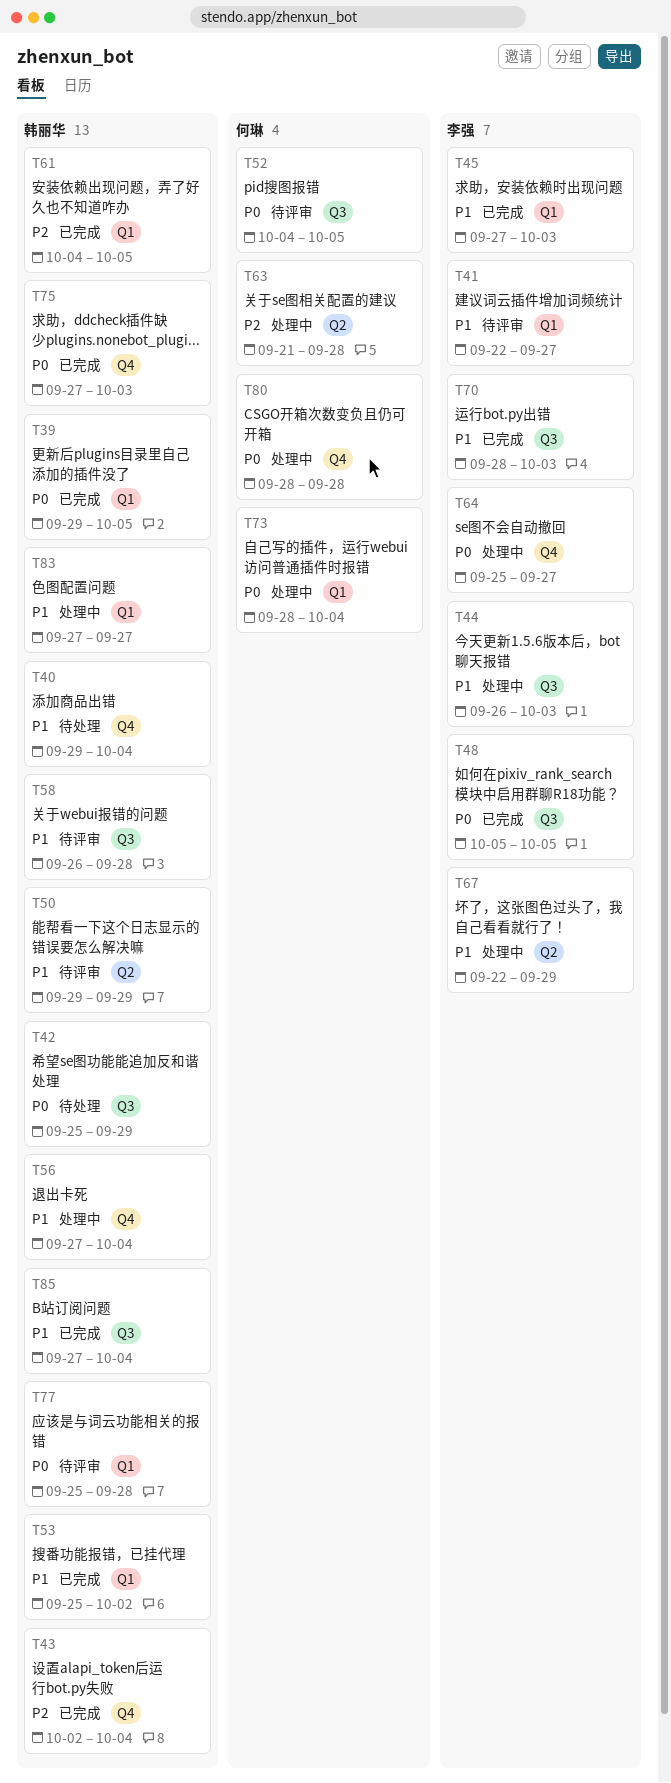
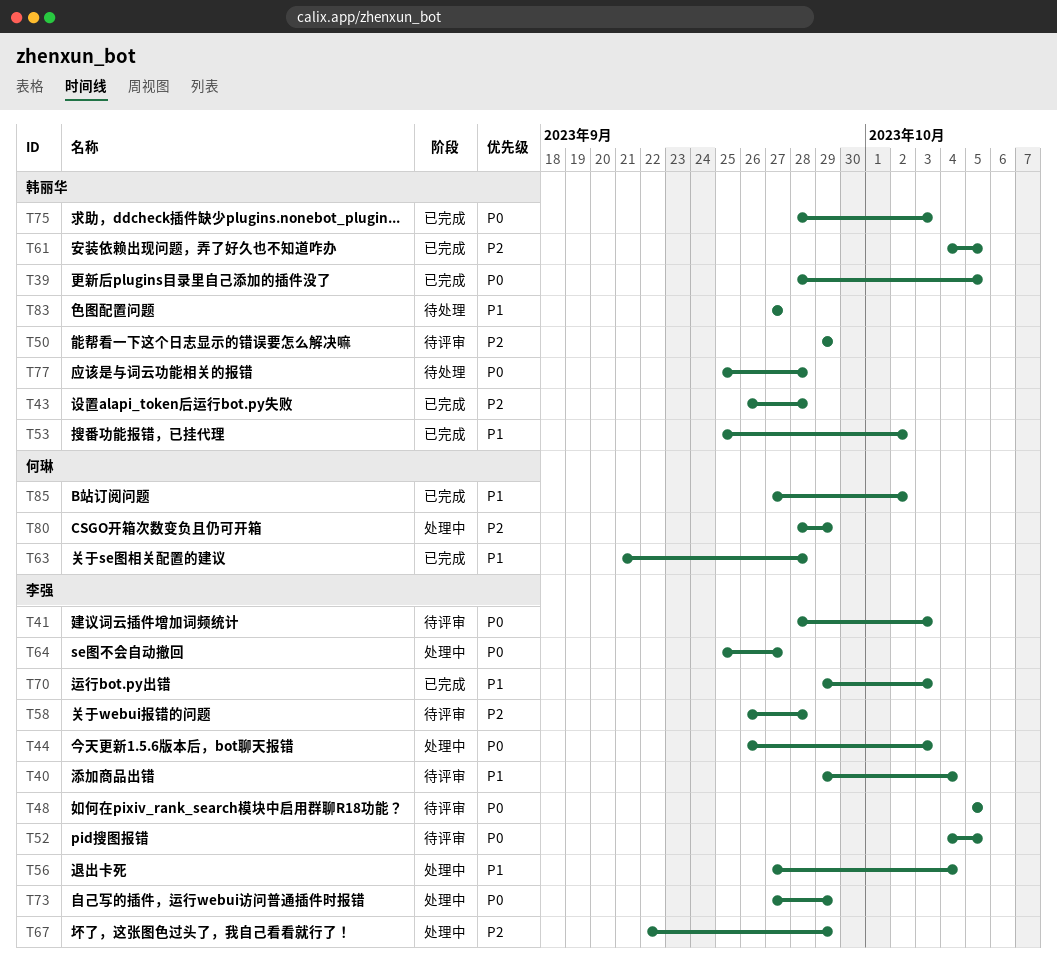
T39, start: Sep 29 -> Sep 28
T40, status: 待处理 -> 待评审
T40, owner: 韩丽华 -> 李强
T41, priority: P1 -> P0
T41, start: Sep 22 -> Sep 28
T41, due: Sep 27 -> Oct 3
T42: present -> none
T43, start: Oct 2 -> Sep 26
T43, due: Oct 4 -> Sep 28
T44, priority: P1 -> P0
T45: present -> none
T48, status: 已完成 -> 待评审
T50, priority: P1 -> P2
T52, owner: 何琳 -> 李强
T56, owner: 韩丽华 -> 李强
T58, owner: 韩丽华 -> 李强
T58, priority: P1 -> P2
T63, status: 处理中 -> 已完成
T63, priority: P2 -> P1
T67, priority: P1 -> P2
T70, start: Sep 28 -> Sep 29
T73, owner: 何琳 -> 李强
T73, start: Sep 28 -> Sep 27
T73, due: Oct 4 -> Sep 29
T75, start: Sep 27 -> Sep 28
T77, status: 待评审 -> 待处理
T80, priority: P0 -> P2
T80, due: Sep 28 -> Sep 29
T83, status: 处理中 -> 待处理
T85, owner: 韩丽华 -> 何琳
T85, due: Oct 4 -> Oct 2

